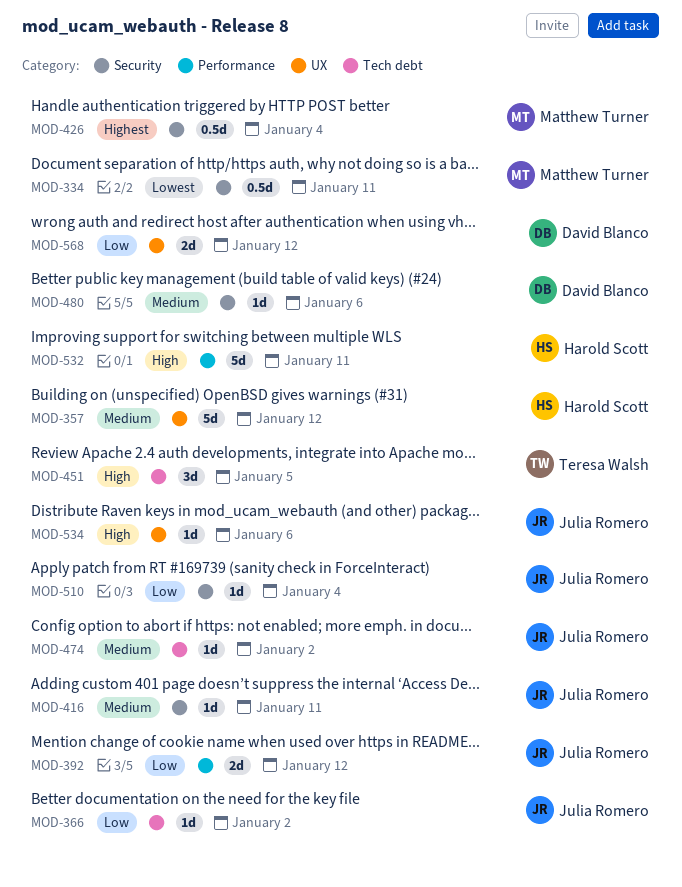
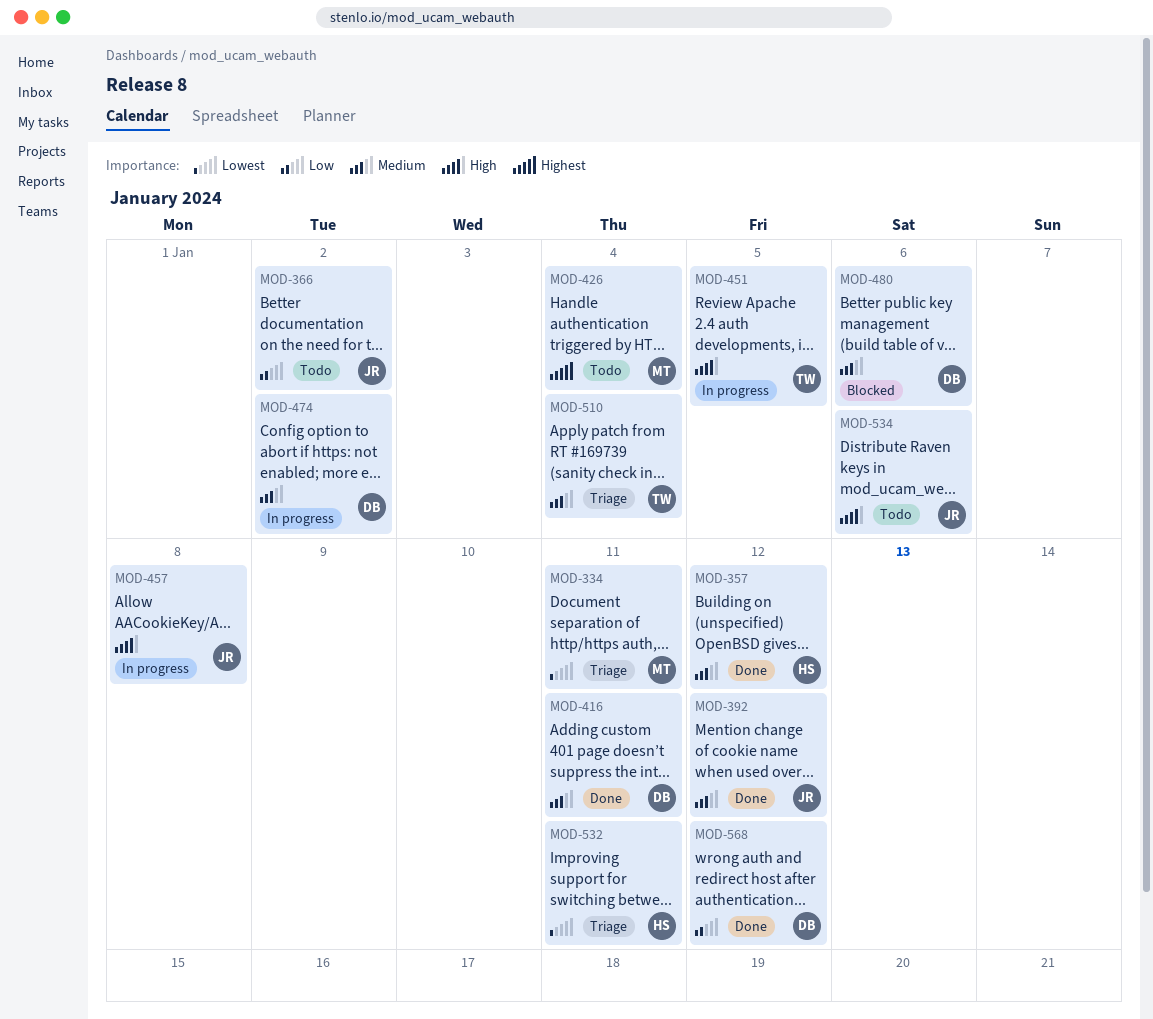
MOD-392, priority: Low -> Medium
MOD-416, owner: Julia Romero -> David Blanco
MOD-457: none -> present
MOD-474, owner: Julia Romero -> David Blanco
MOD-510, owner: Julia Romero -> Teresa Walsh
MOD-510, priority: Low -> Medium
MOD-532, priority: High -> Lowest

